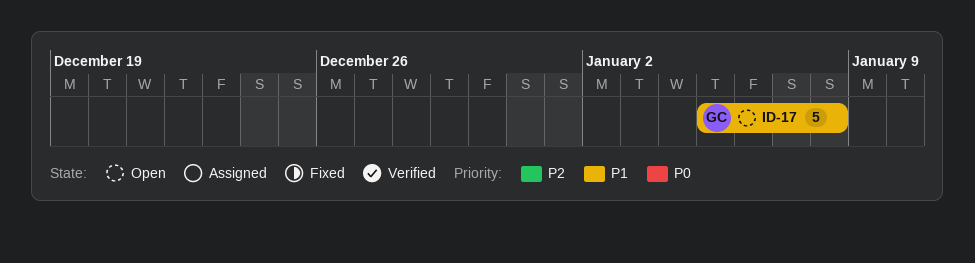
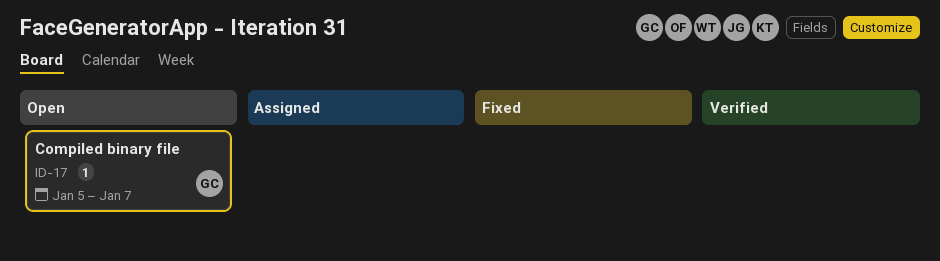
ID-17, estimate: 5 -> 1
ID-17, due: Jan 8 -> Jan 7

